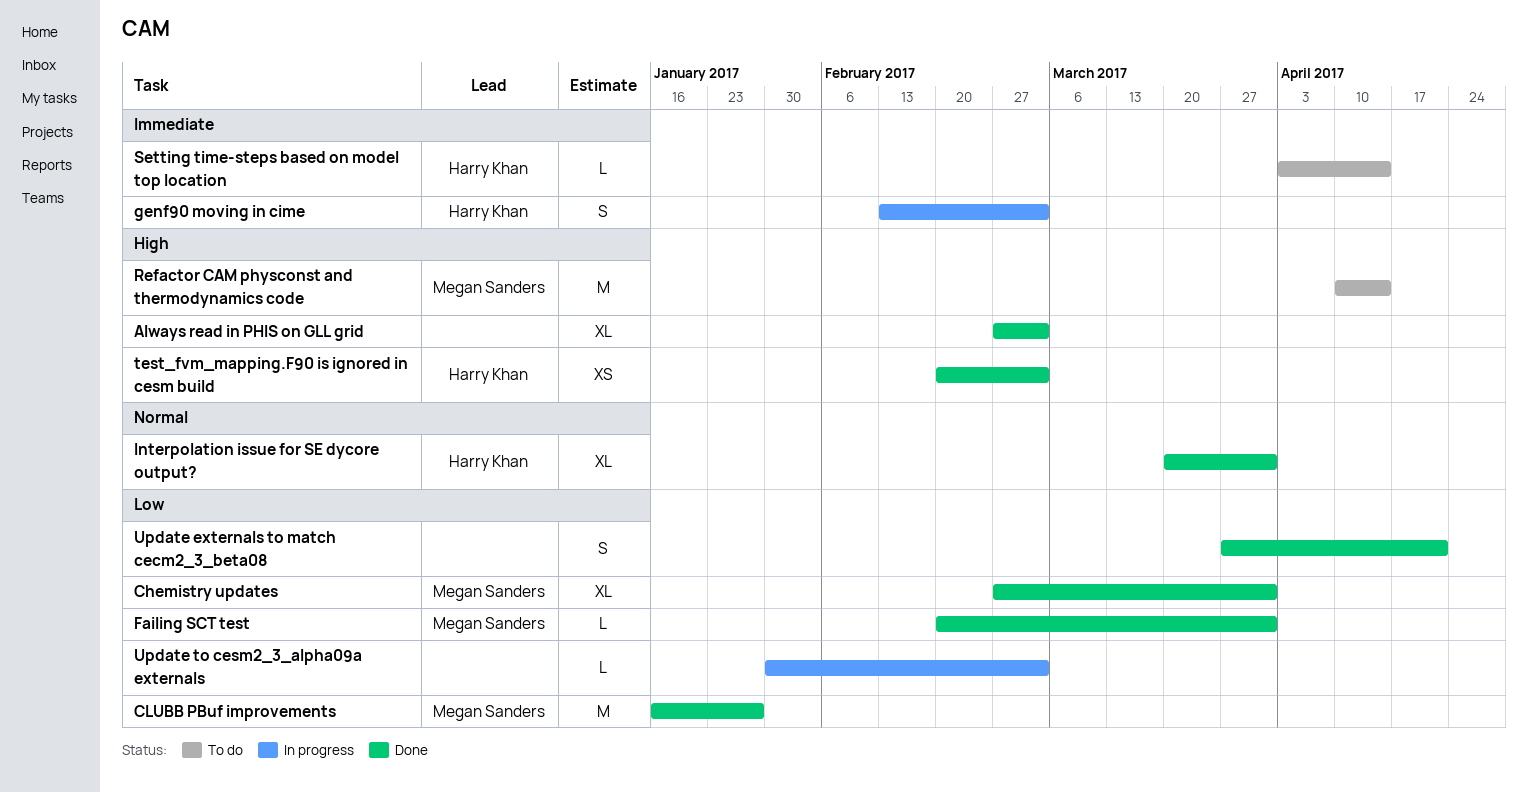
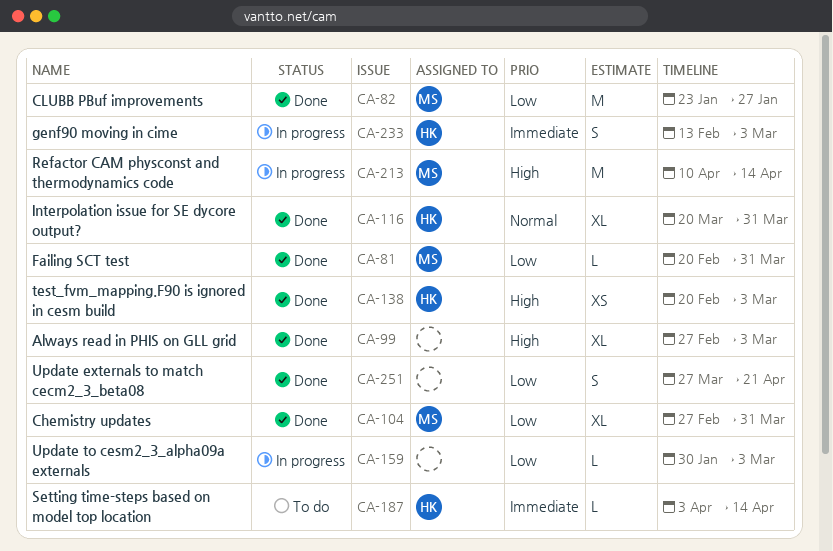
CLUBB PBuf improvements, start: Jan 16 -> Jan 23
Refactor CAM physconst and thermodynamics code, status: To do -> In progress

